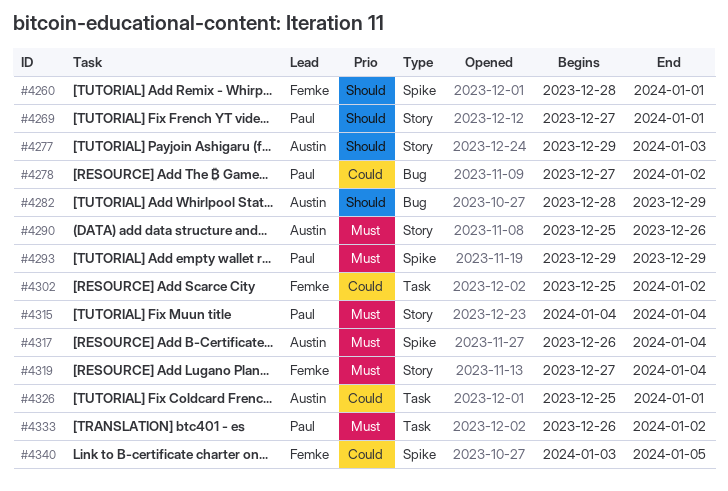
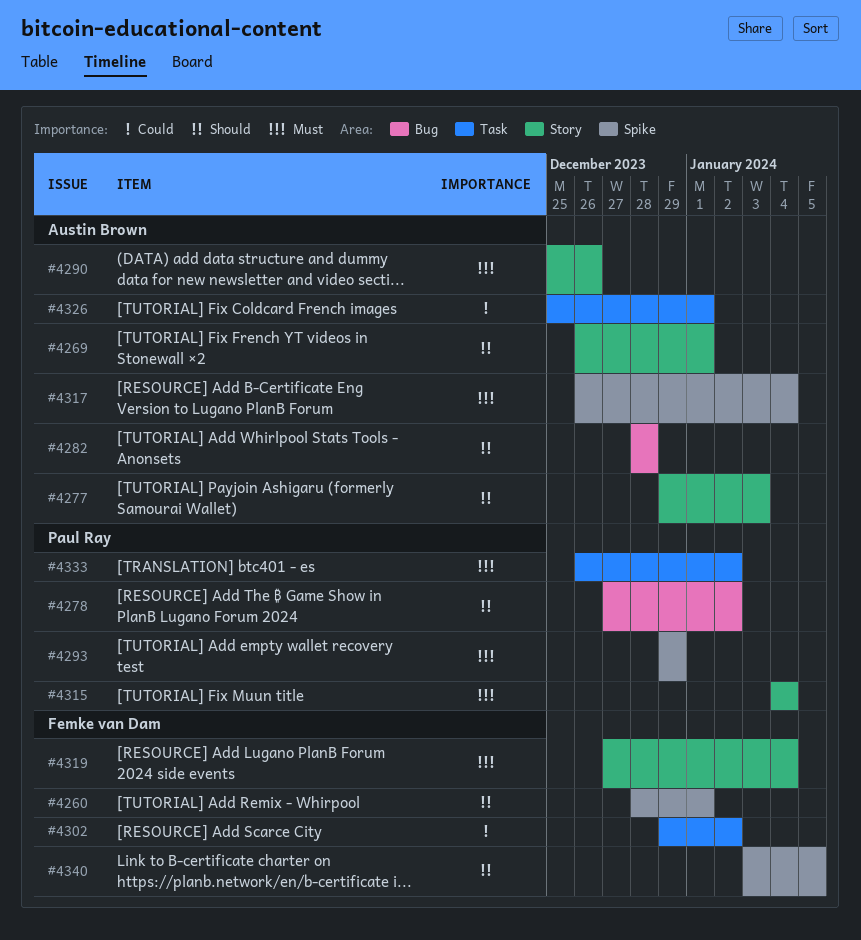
#4269, owner: Paul Ray -> Austin Brown
#4269, start: Dec 27 -> Dec 26
#4278, priority: Could -> Should
#4282, due: Dec 29 -> Dec 28
#4302, start: Dec 25 -> Dec 29
#4340, priority: Could -> Should

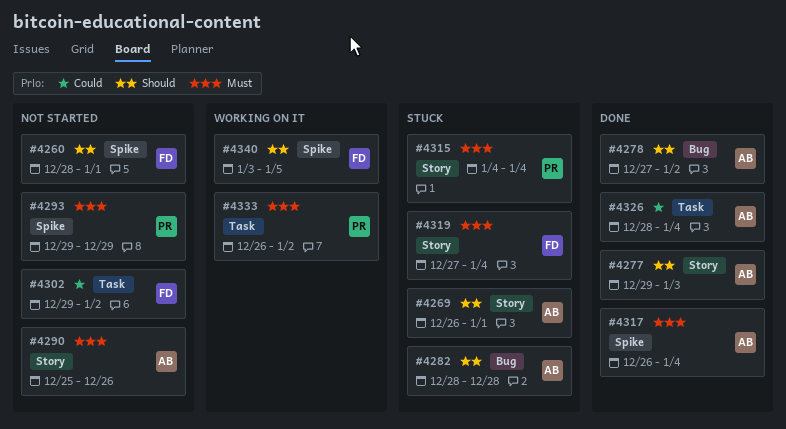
#4278, owner: Paul Ray -> Austin Brown
#4326, start: Dec 25 -> Dec 28
#4326, due: Jan 1 -> Jan 4

